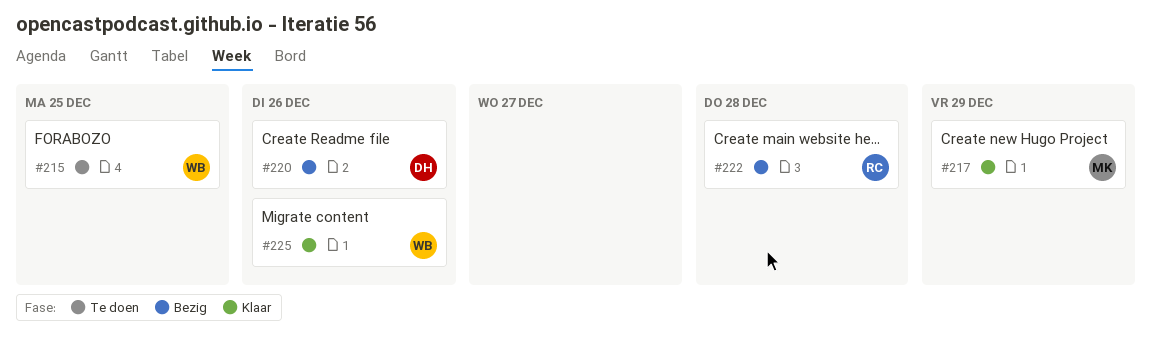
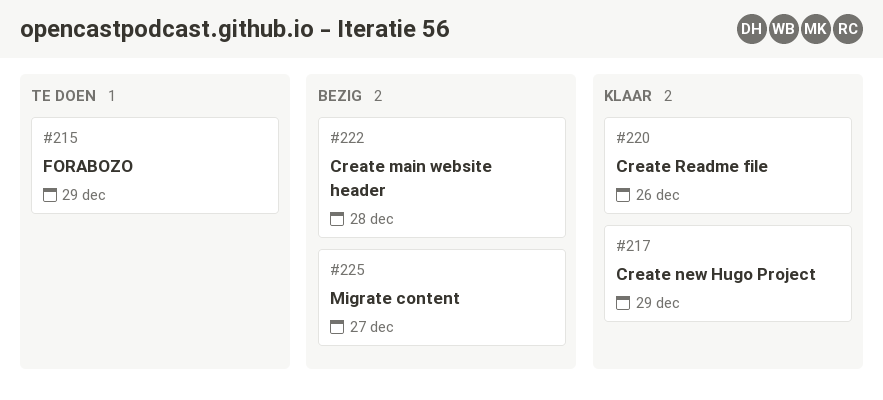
#215, due: Dec 25 -> Dec 29
#220, status: Bezig -> Klaar
#225, status: Klaar -> Bezig
#225, due: Dec 26 -> Dec 27

